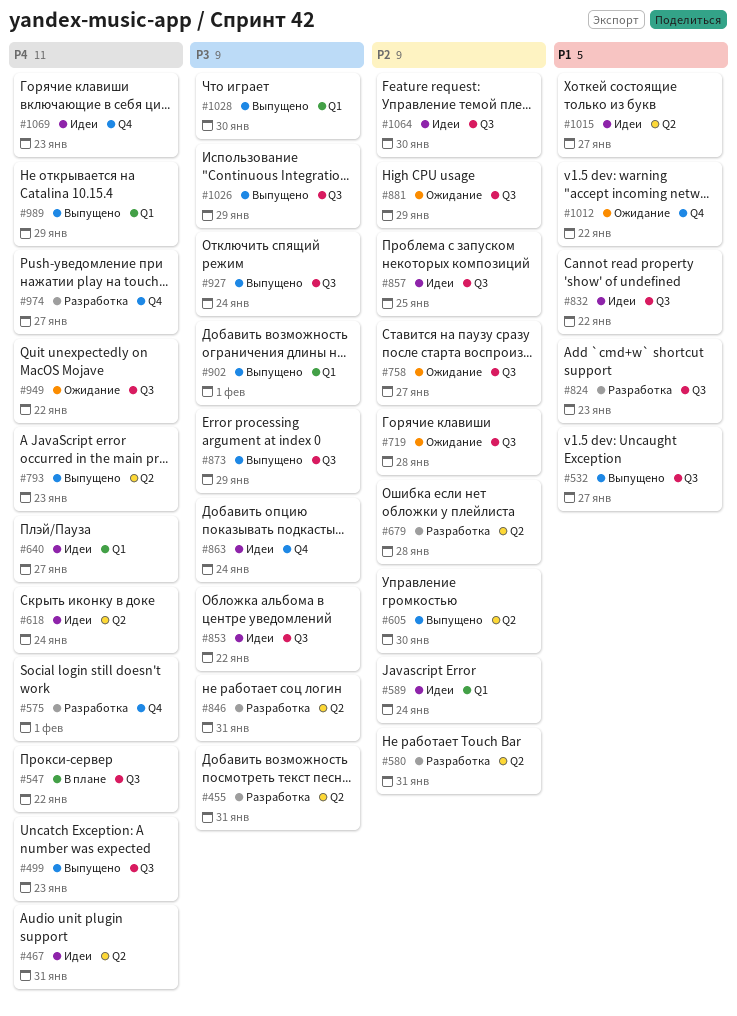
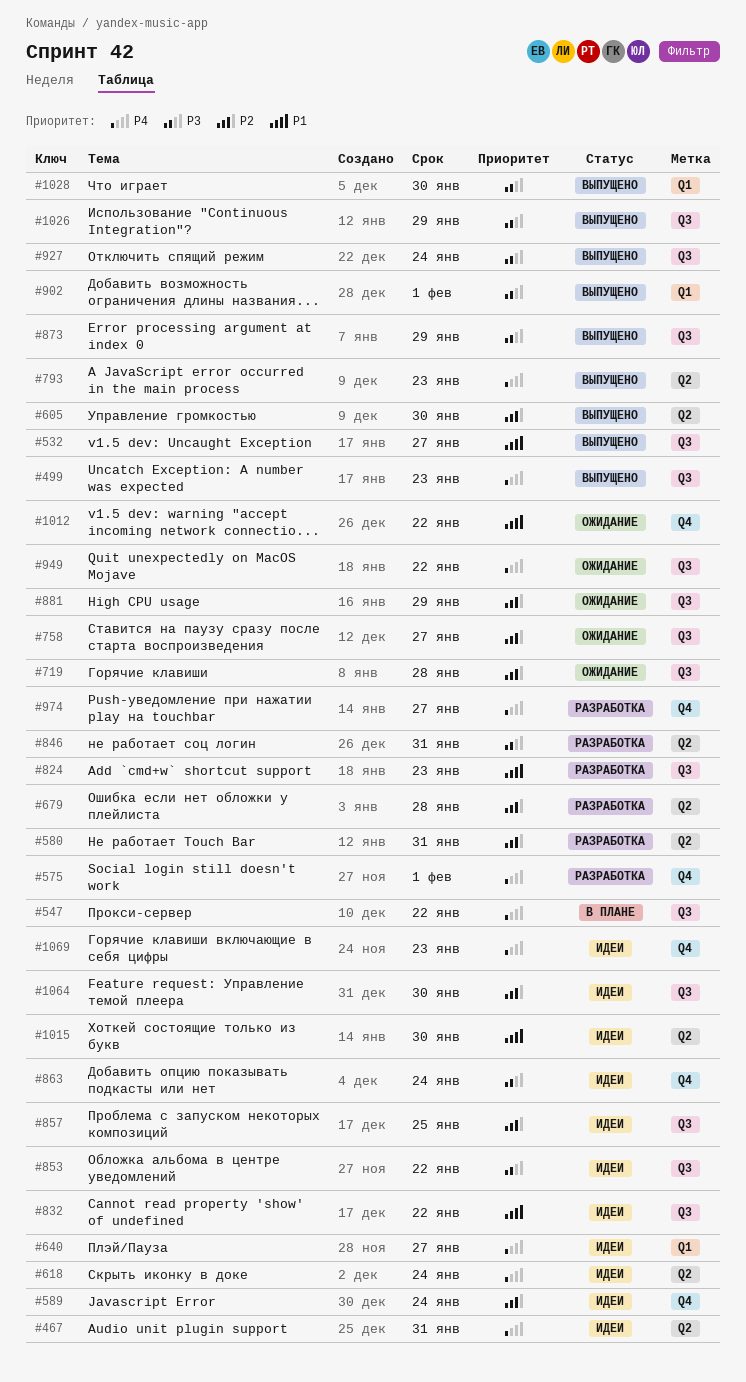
#455: present -> none
#589, label: Q1 -> Q4
#989: present -> none
#1015, due: Jan 27 -> Jan 30

